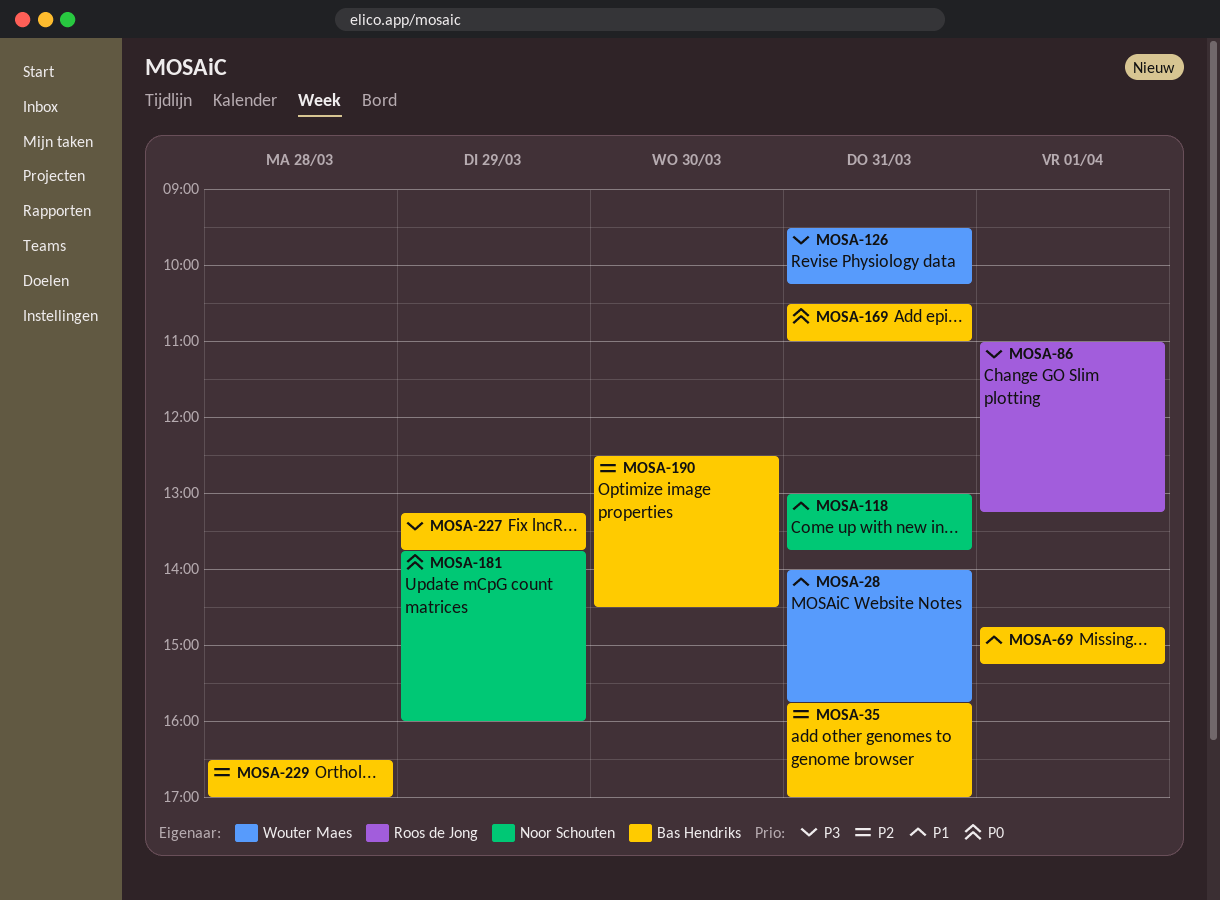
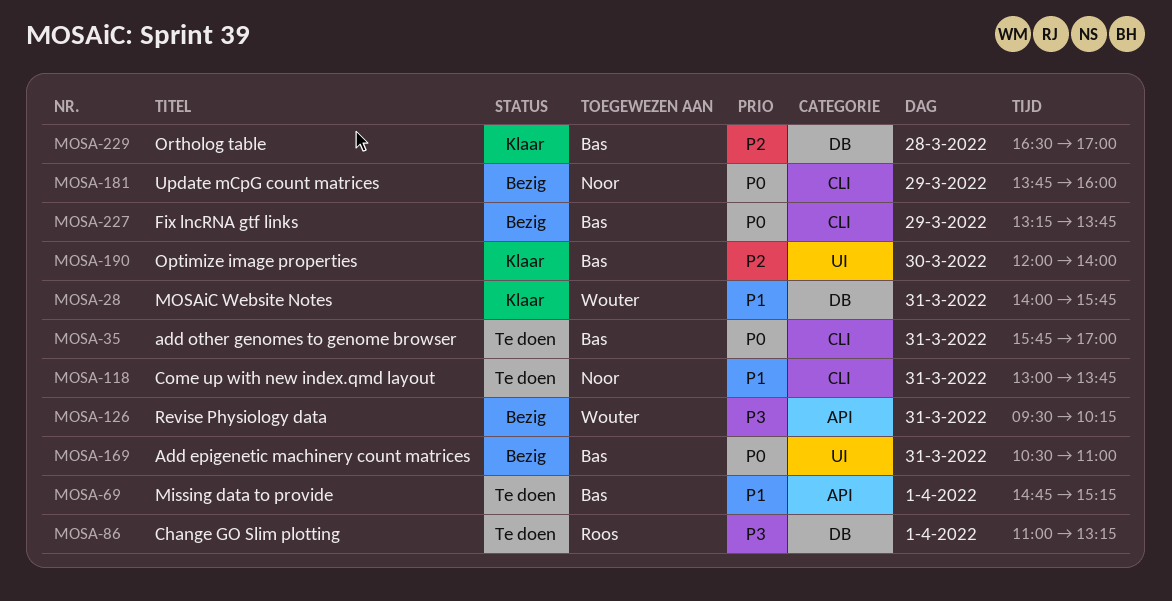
MOSA-35, priority: P2 -> P0
MOSA-190, begins: 12:30 -> 12:00
MOSA-190, ends: 14:30 -> 14:00
MOSA-227, priority: P3 -> P0

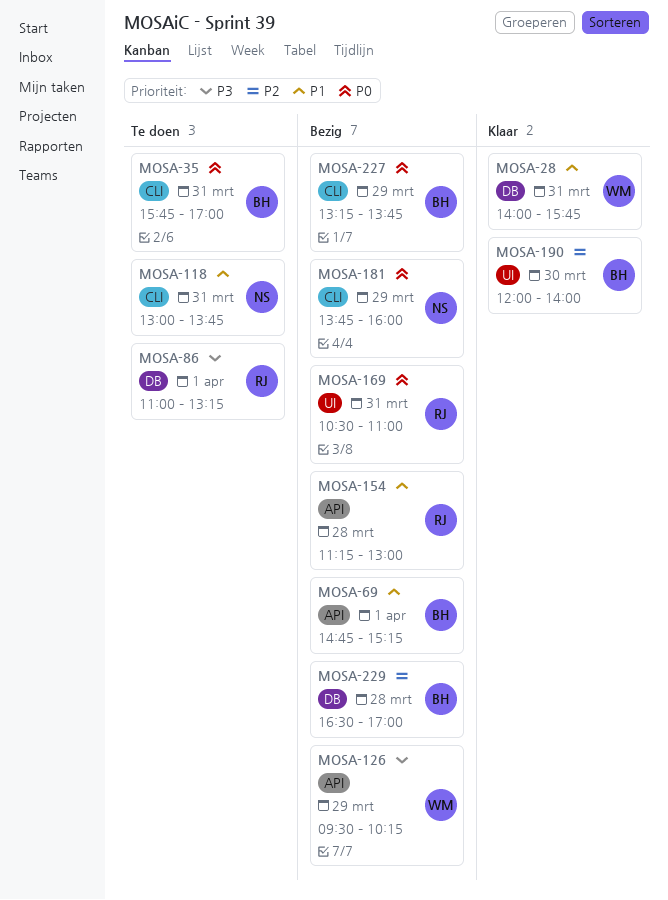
MOSA-69, status: Te doen -> Bezig
MOSA-126, day: Mar 31 -> Mar 29
MOSA-154: none -> present
MOSA-169, owner: Bas -> Roos
MOSA-229, status: Klaar -> Bezig

